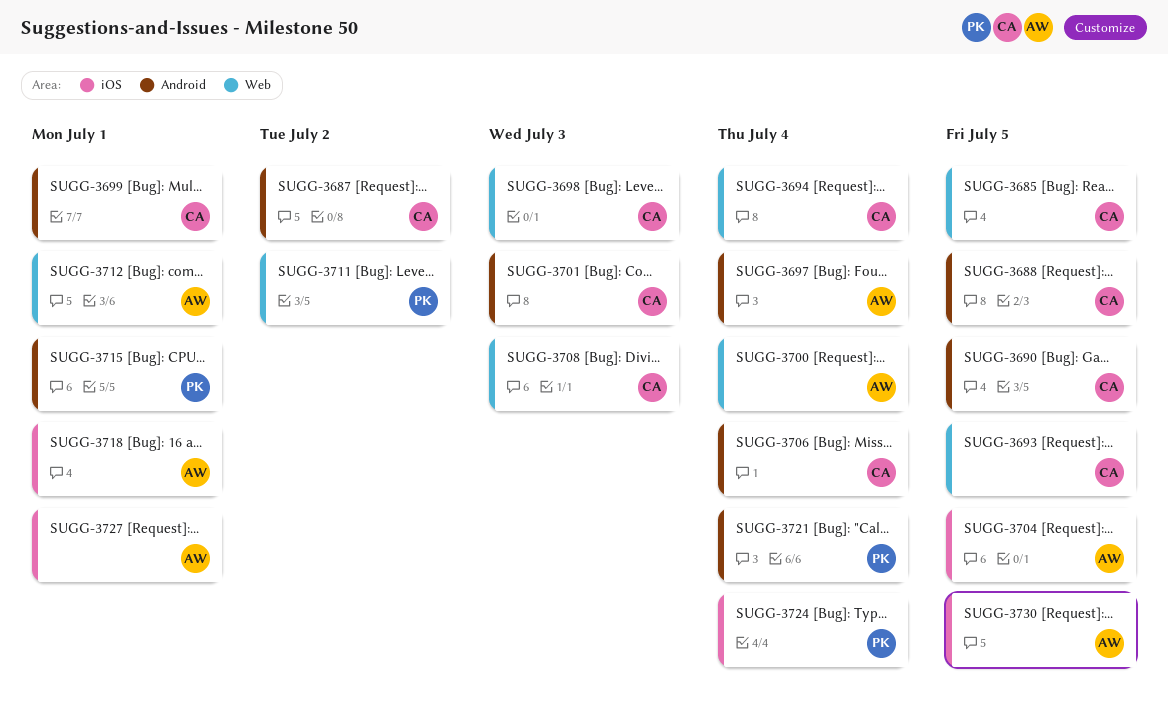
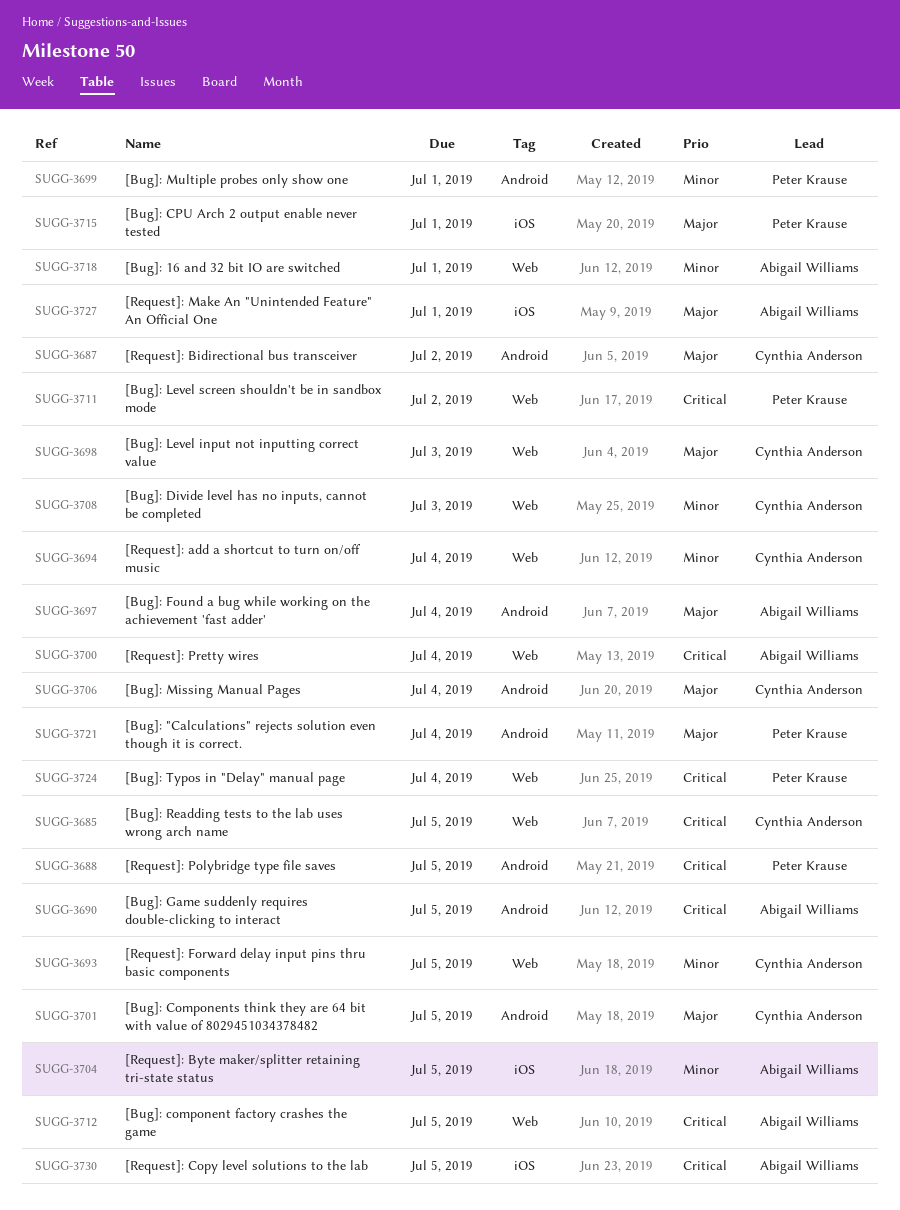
SUGG-3688, owner: Cynthia Anderson -> Peter Krause
SUGG-3690, owner: Cynthia Anderson -> Abigail Williams
SUGG-3699, owner: Cynthia Anderson -> Peter Krause
SUGG-3701, due: Jul 3 -> Jul 5
SUGG-3712, due: Jul 1 -> Jul 5
SUGG-3715, label: Android -> iOS
SUGG-3718, label: iOS -> Web
SUGG-3724, label: iOS -> Web

